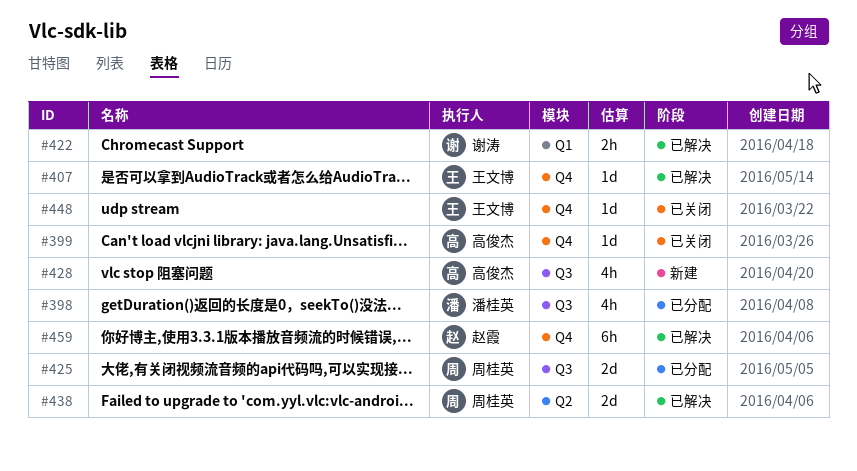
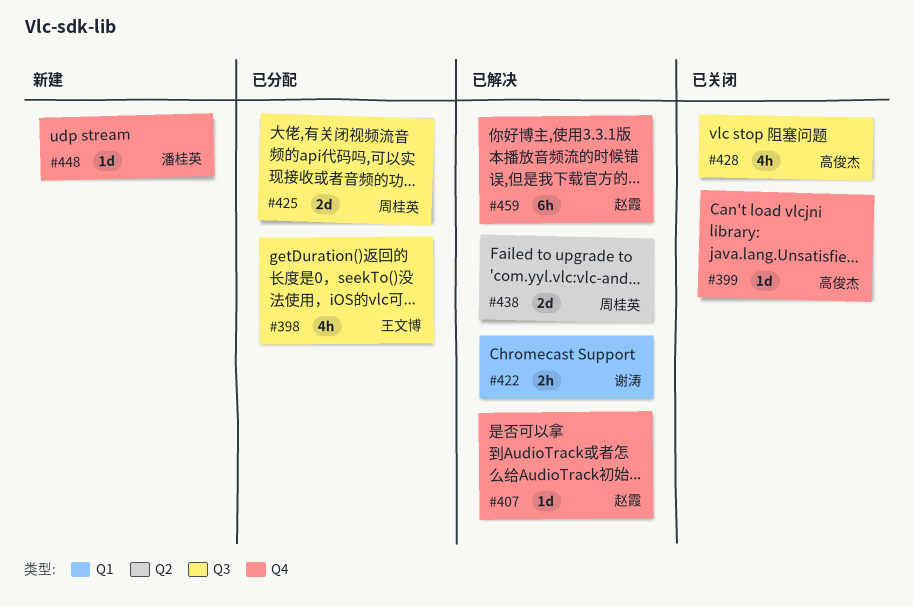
#398, owner: 潘桂英 -> 王文博
#407, owner: 王文博 -> 赵霞
#428, status: 新建 -> 已关闭
#448, status: 已关闭 -> 新建
#448, owner: 王文博 -> 潘桂英

